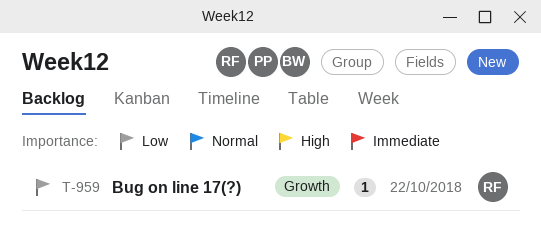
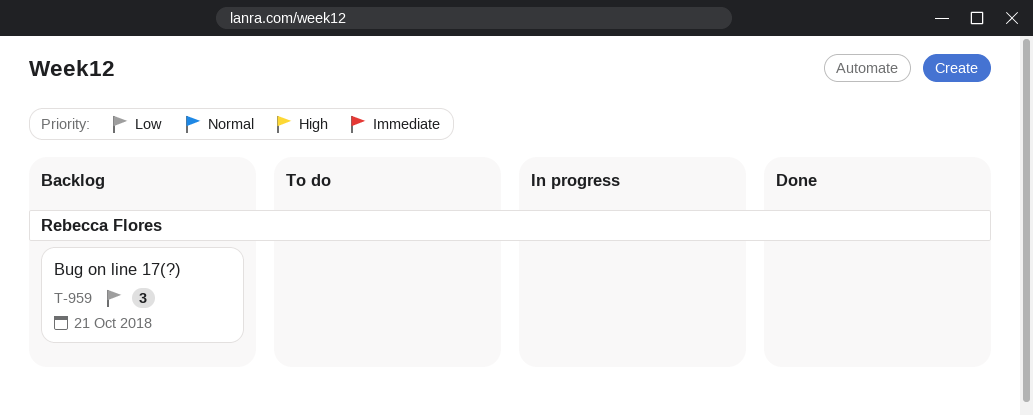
T-959, estimate: 1 -> 3
T-959, due: Oct 22 -> Oct 21

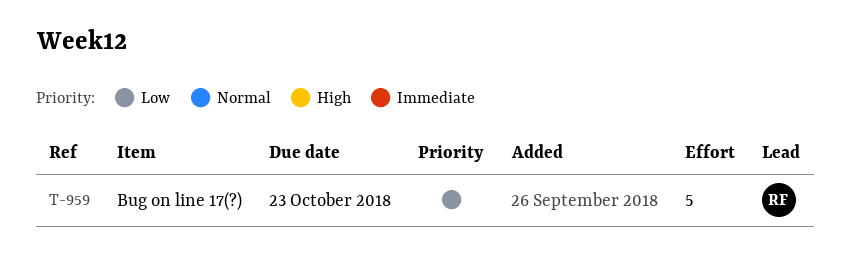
T-959, estimate: 3 -> 5
T-959, due: Oct 21 -> Oct 23

